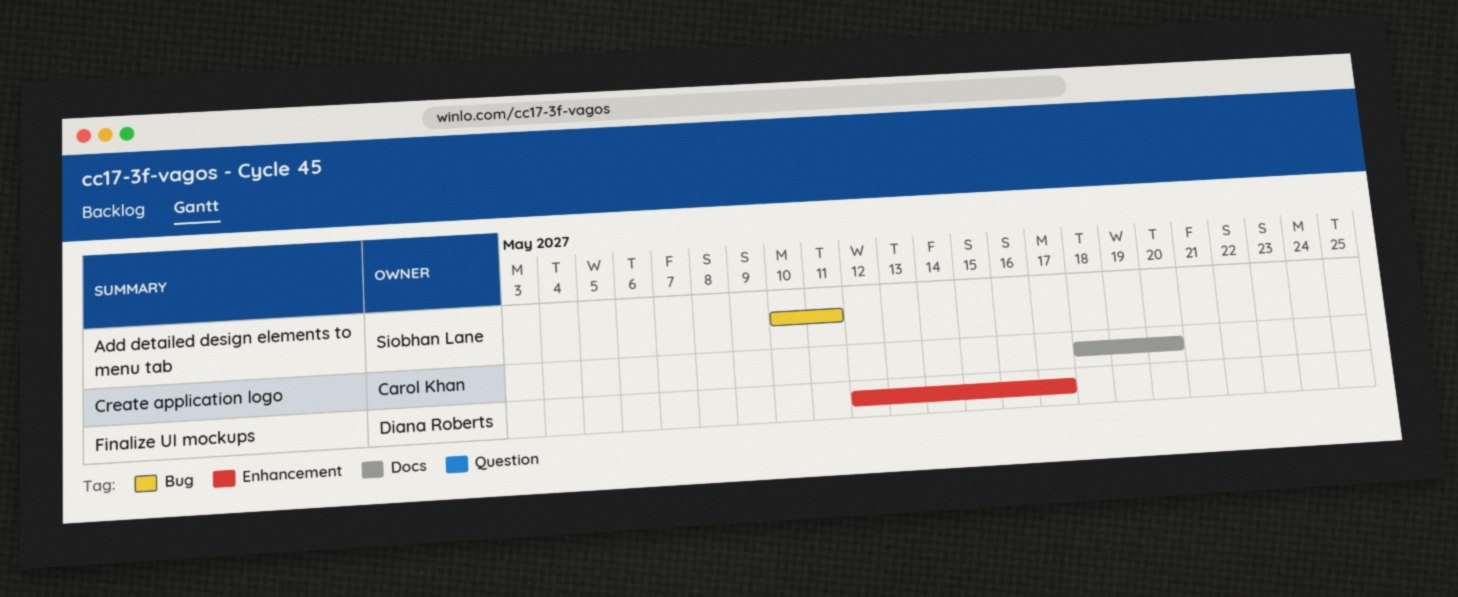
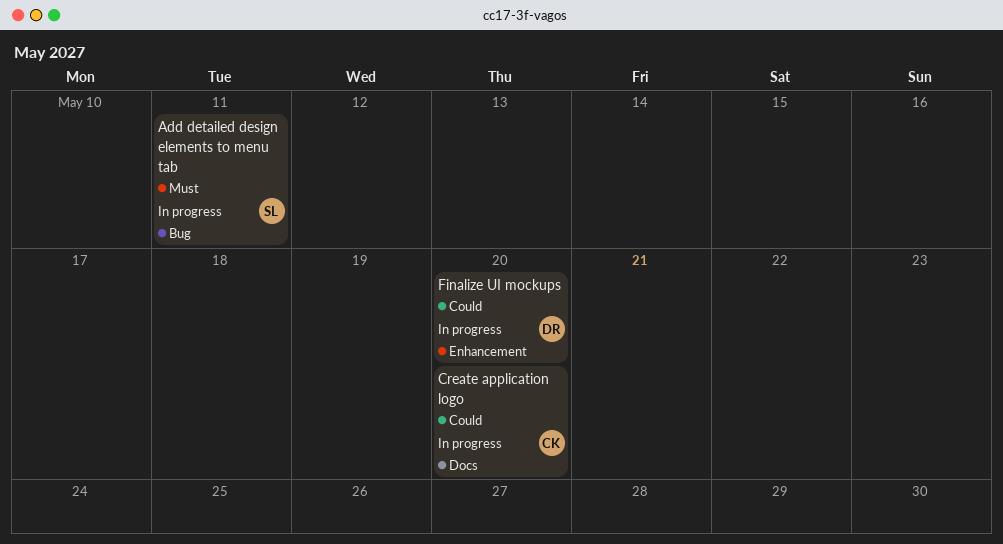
Finalize UI mockups, due: May 17 -> May 20

